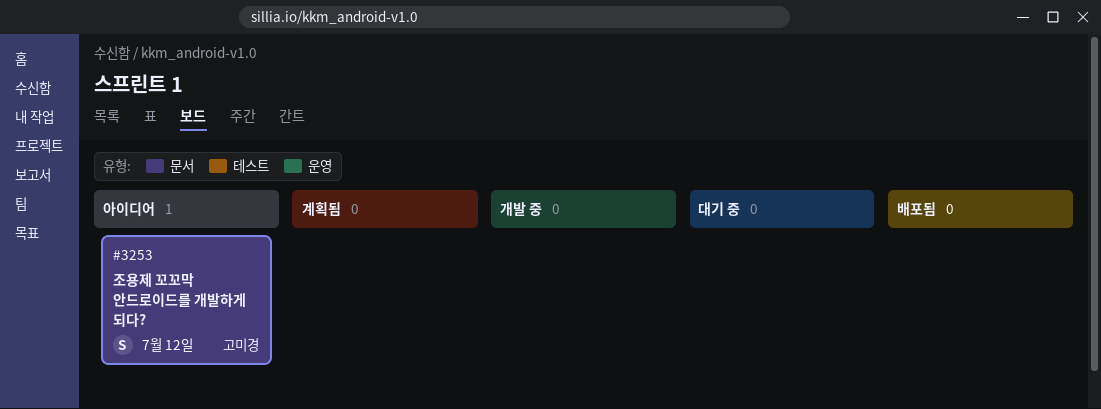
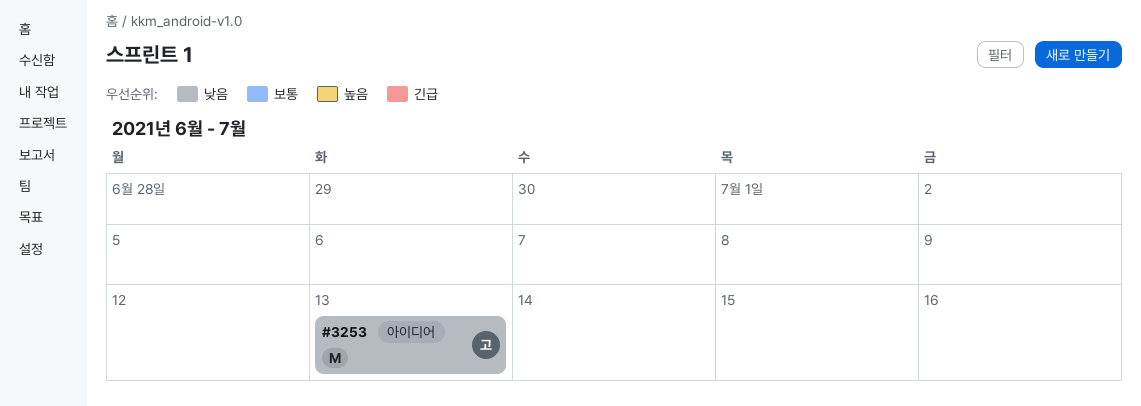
#3253, estimate: S -> M
#3253, due: Jul 12 -> Jul 13

